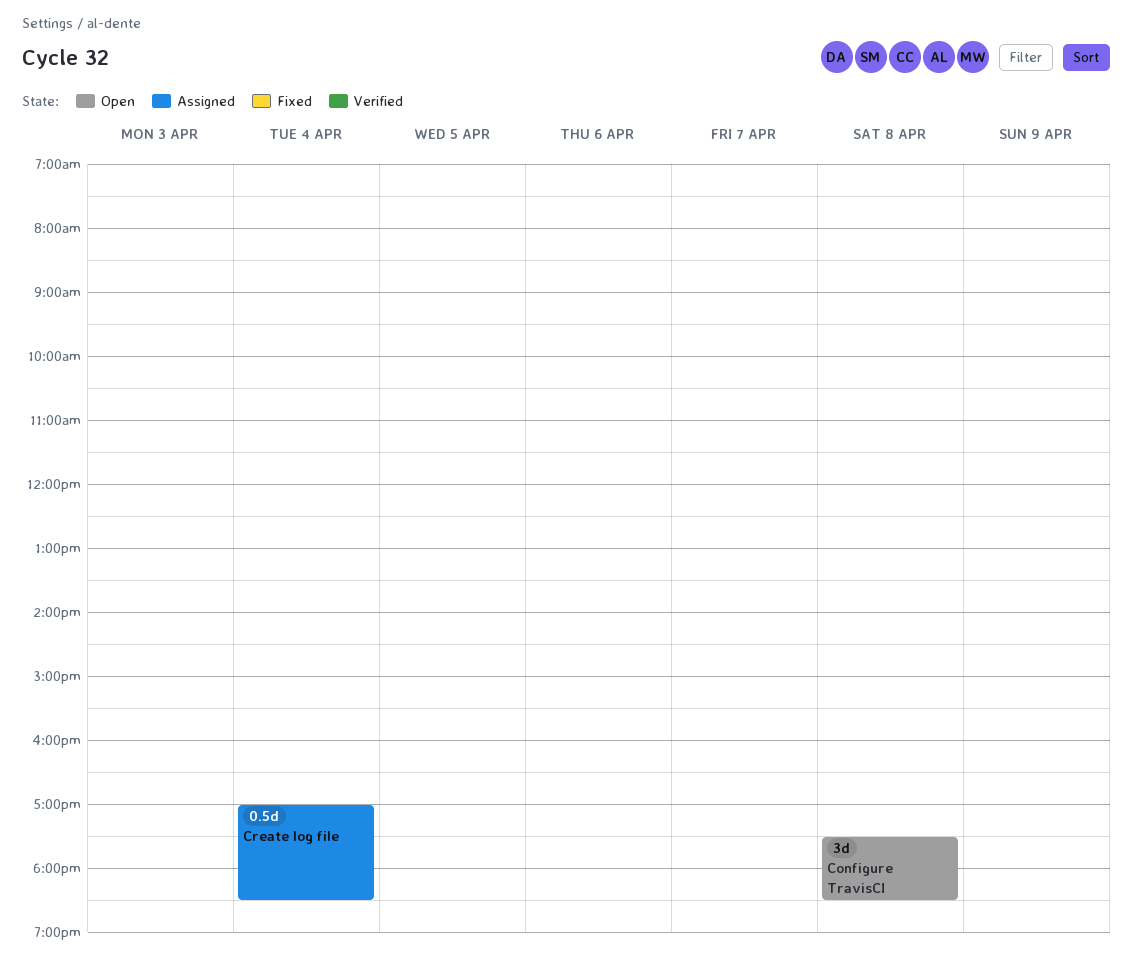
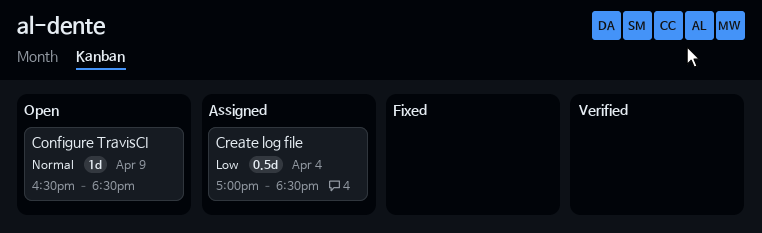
Configure TravisCI, estimate: 3d -> 1d
Configure TravisCI, day: Apr 8 -> Apr 9
Configure TravisCI, begins: 17:30 -> 16:30

